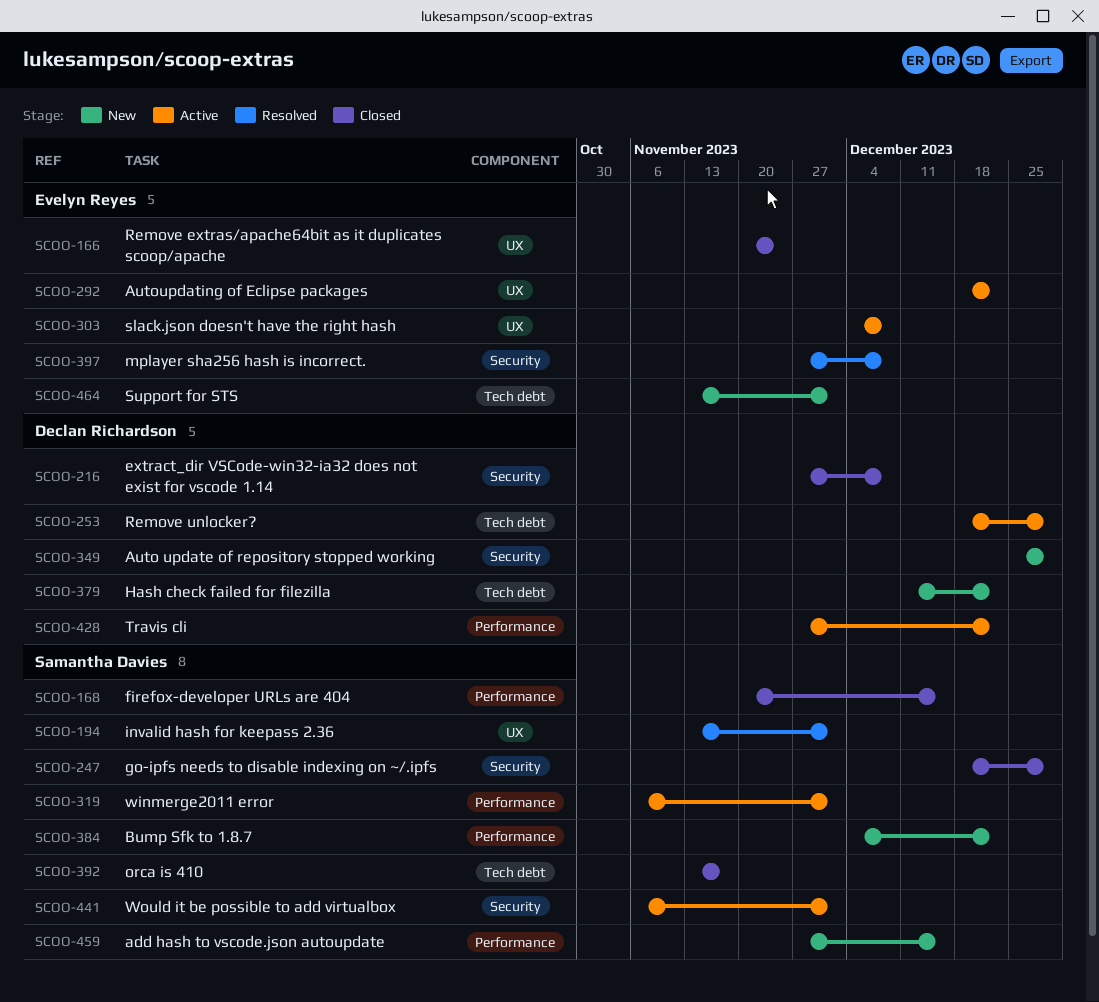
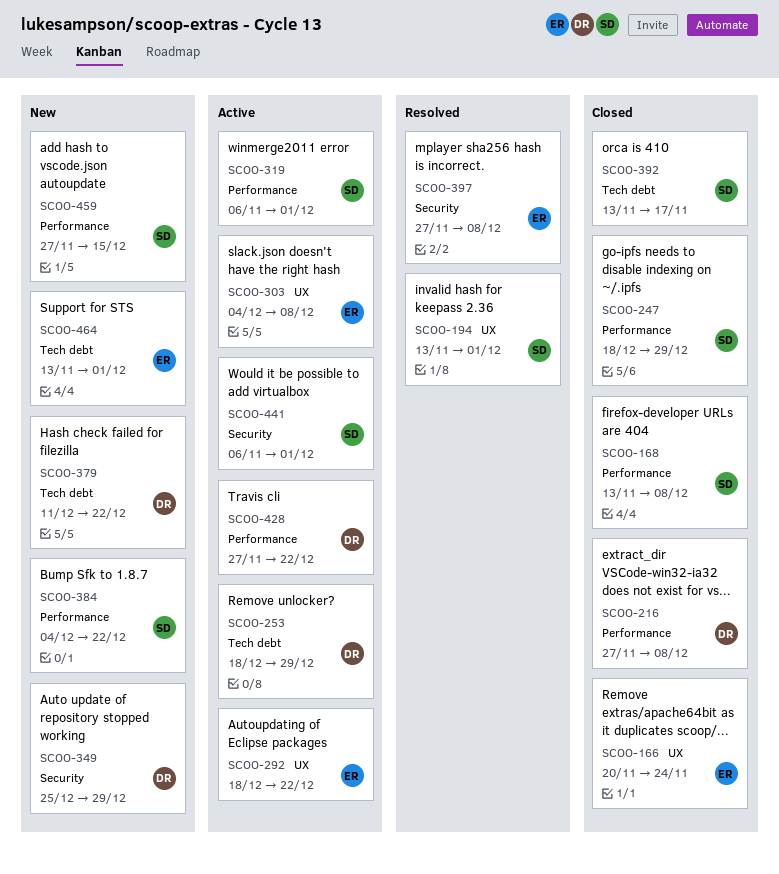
SCOO-168, start: Nov 20 -> Nov 13
SCOO-168, due: Dec 15 -> Dec 8
SCOO-216, label: Security -> Performance
SCOO-247, label: Security -> Performance

